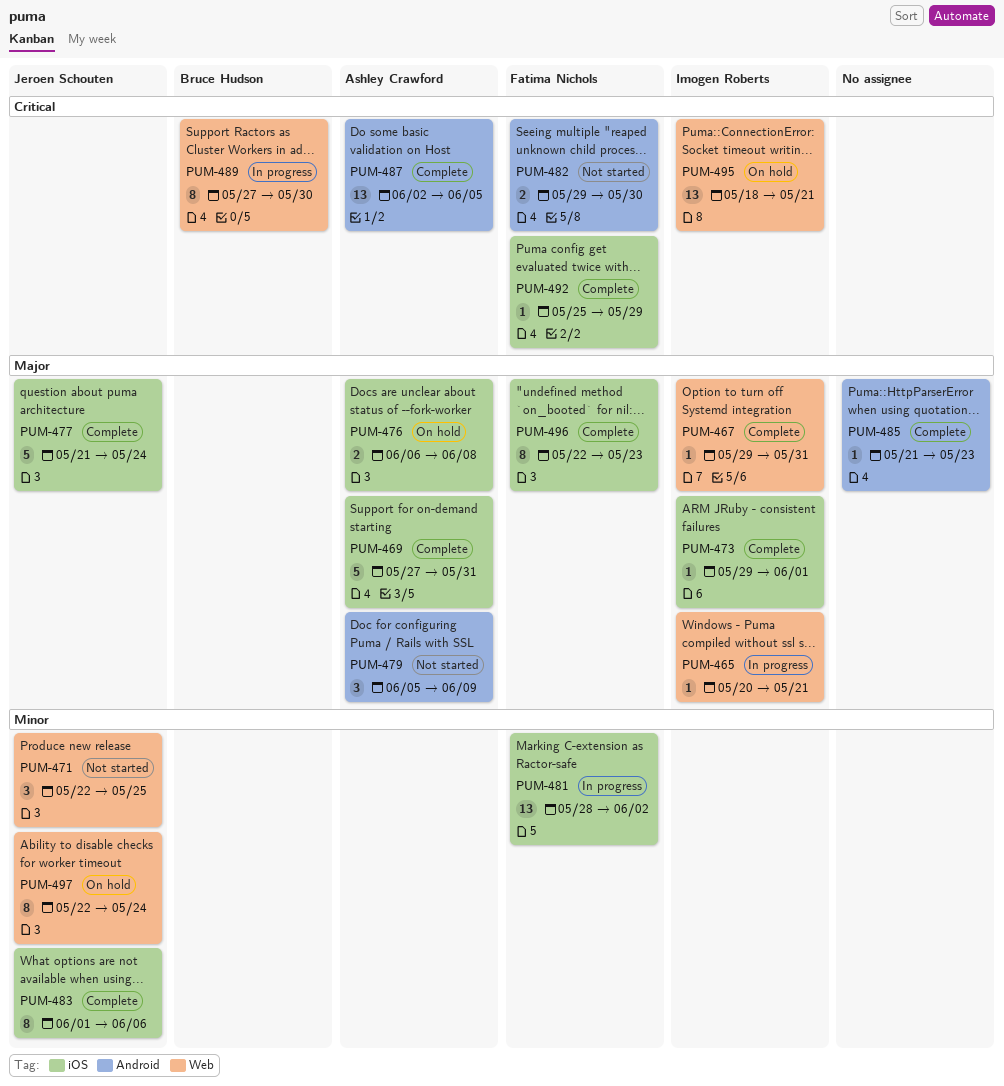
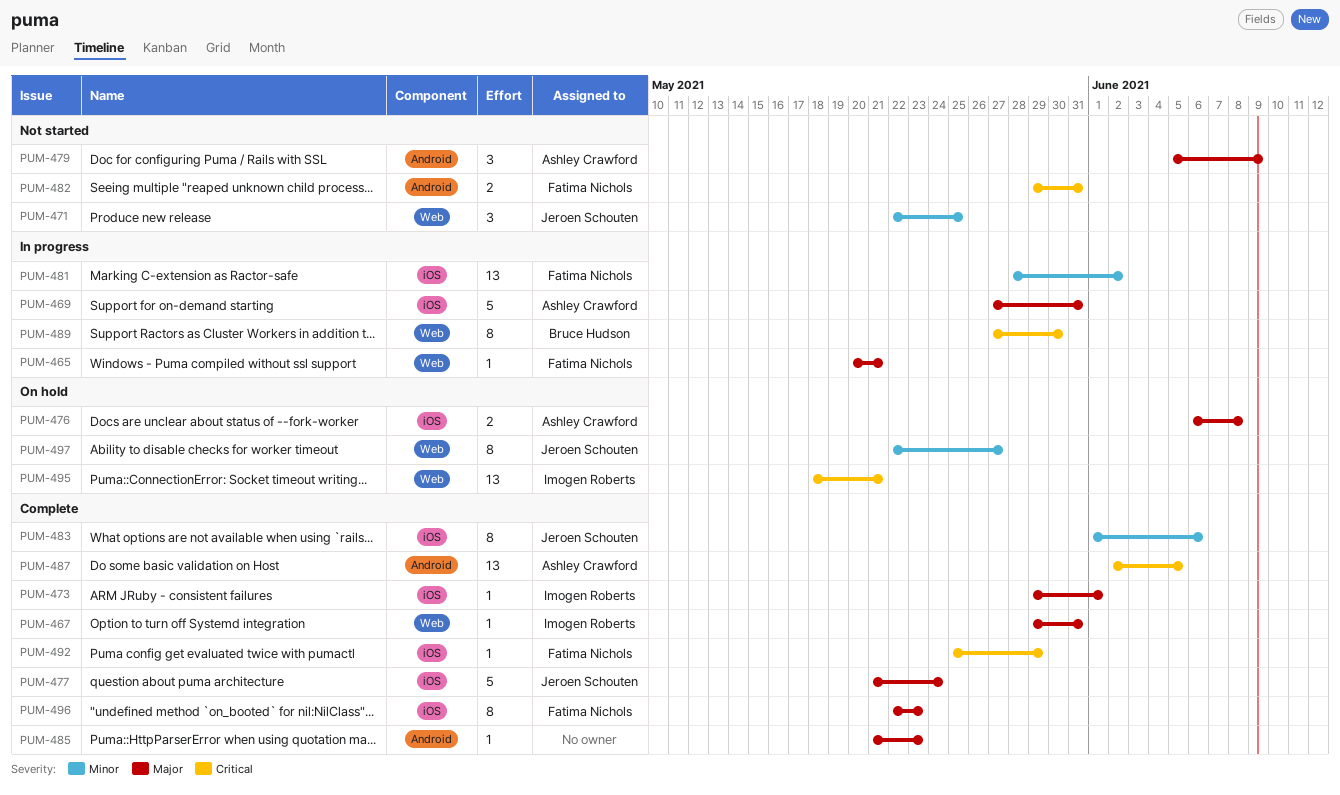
PUM-465, owner: Imogen Roberts -> Fatima Nichols
PUM-469, status: Complete -> In progress
PUM-482, due: May 30 -> May 31
PUM-497, due: May 24 -> May 27

